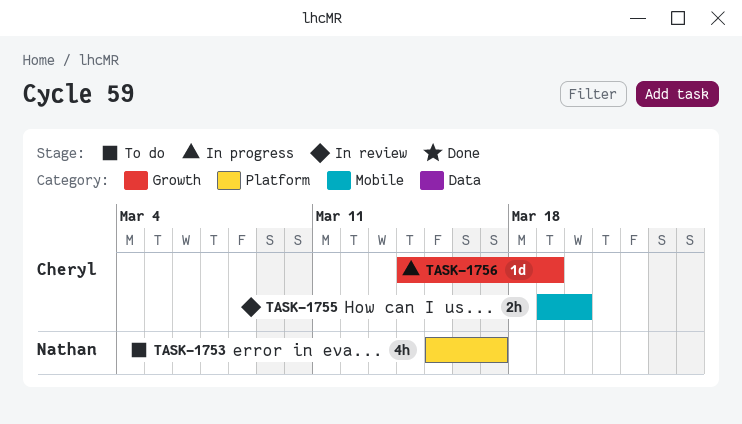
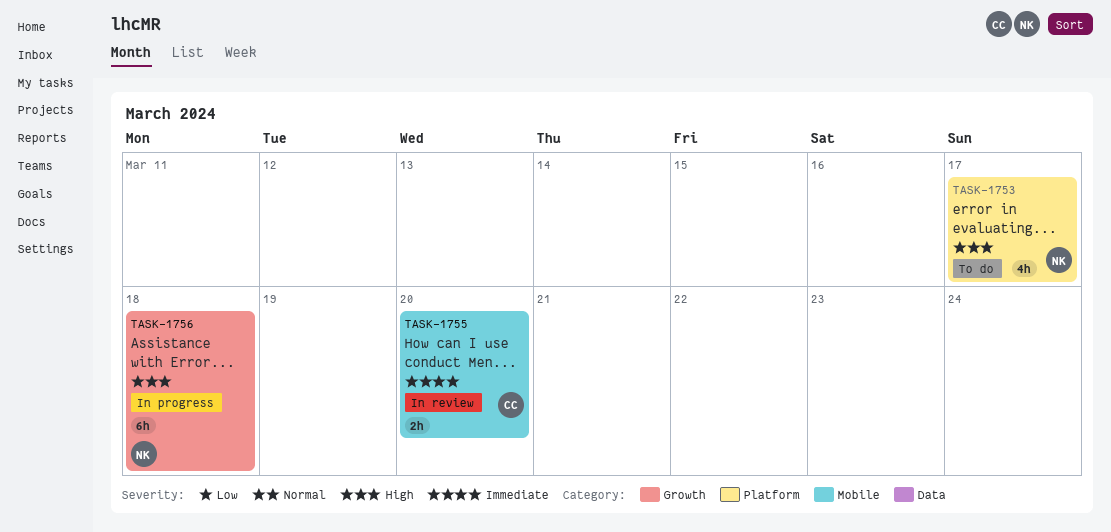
TASK-1756, owner: Cheryl -> Nathan
TASK-1756, estimate: 1d -> 6h
TASK-1756, due: Mar 19 -> Mar 18

